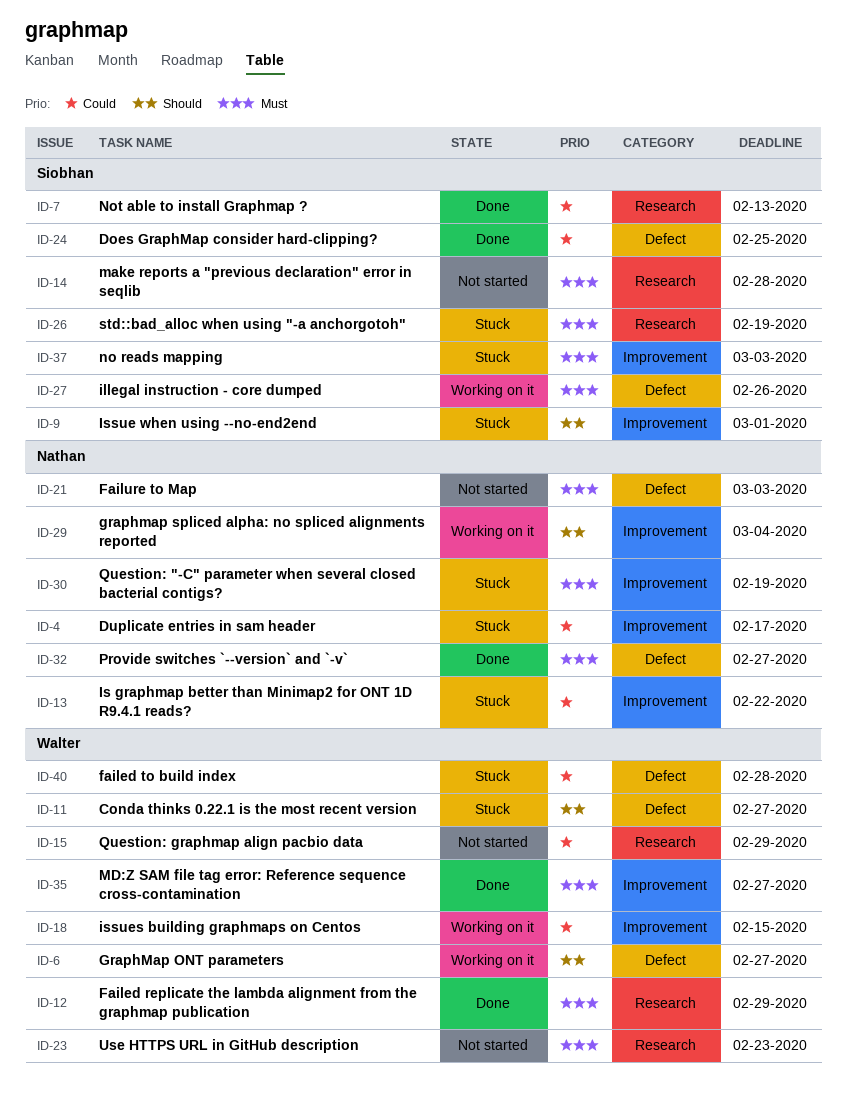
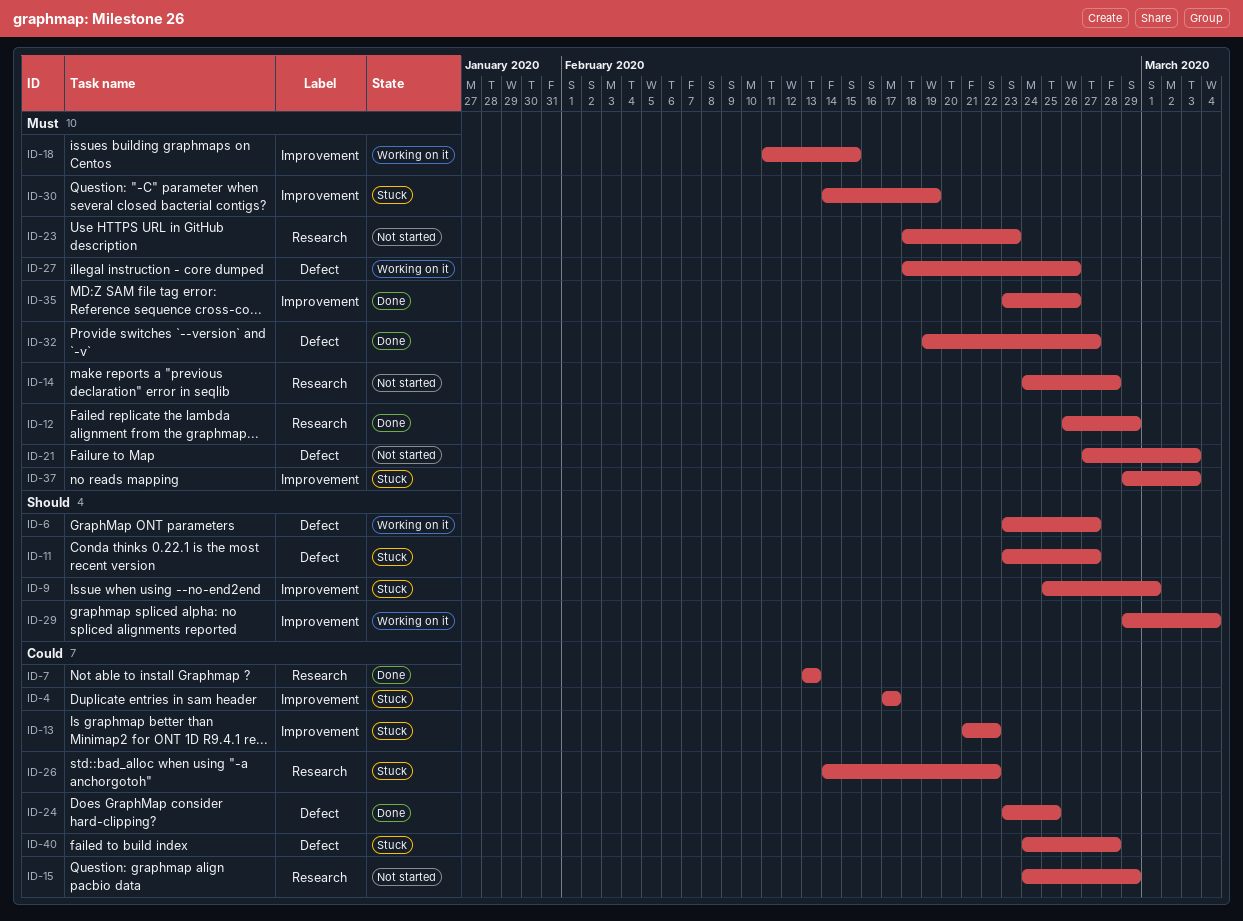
ID-18, priority: Could -> Must
ID-26, priority: Must -> Could
ID-26, due: Feb 19 -> Feb 22
ID-35, due: Feb 27 -> Feb 26

